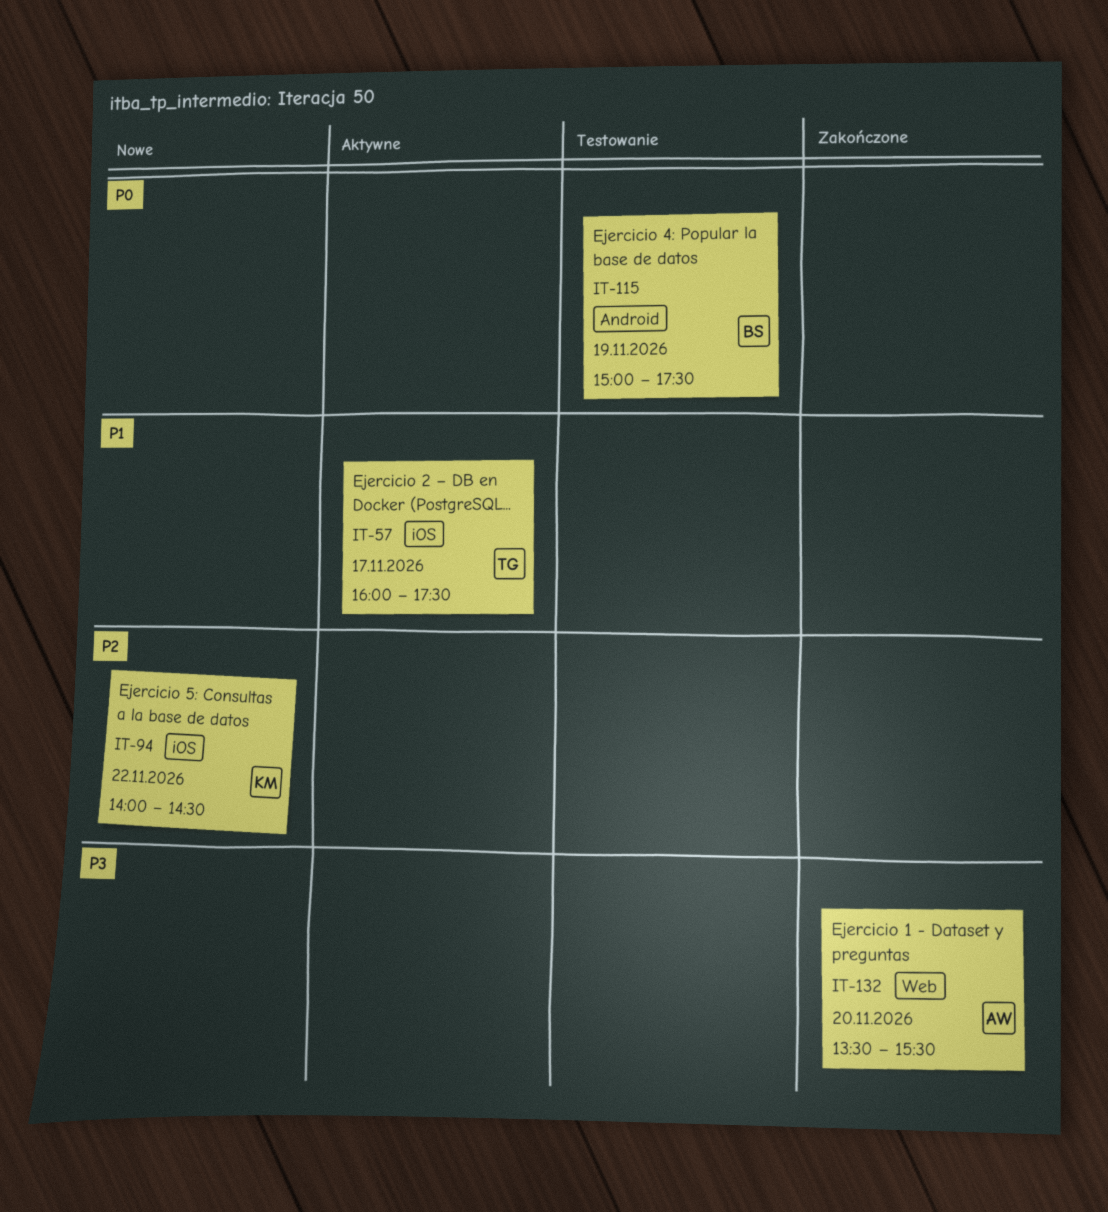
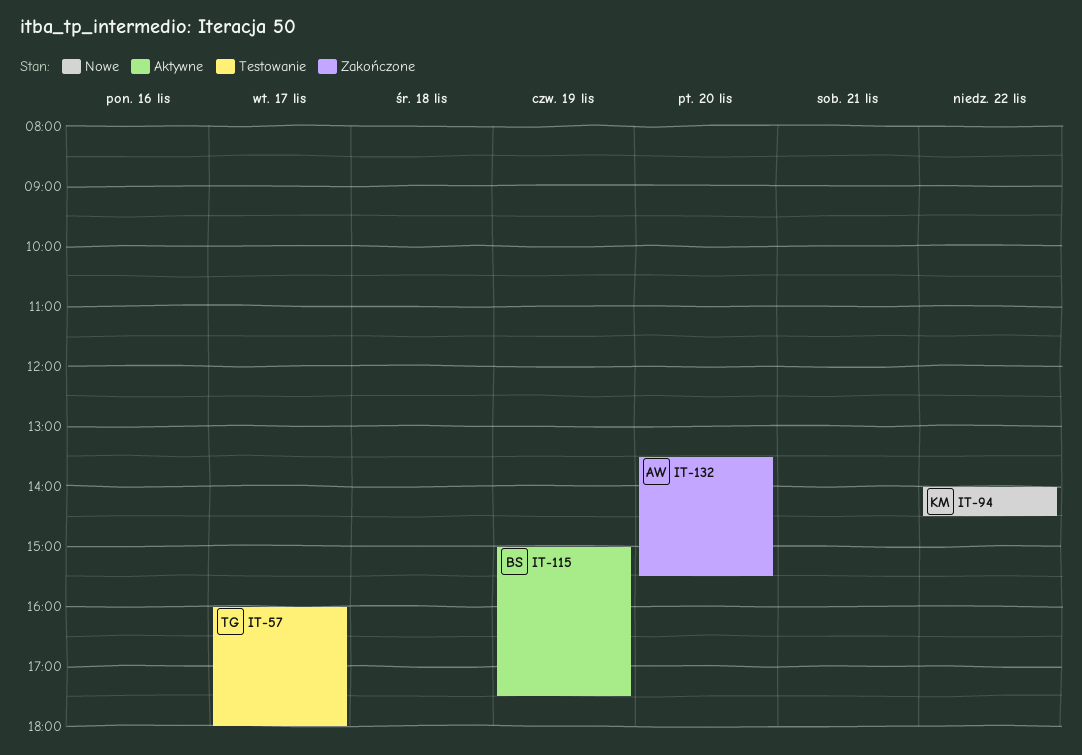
IT-57, status: Aktywne -> Testowanie
IT-57, ends: 17:30 -> 18:00
IT-115, status: Testowanie -> Aktywne

